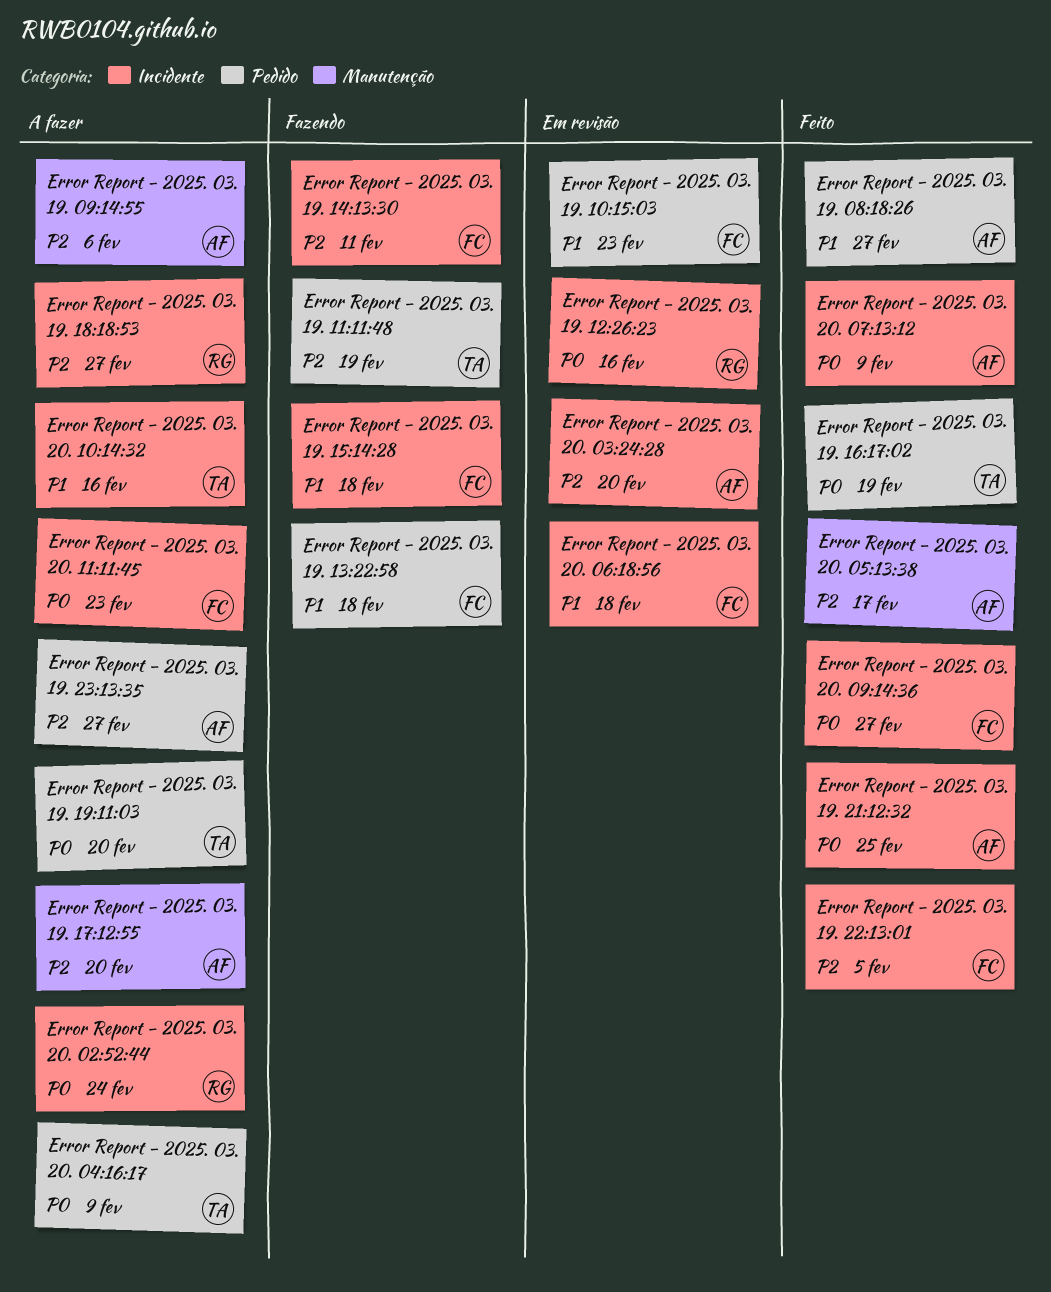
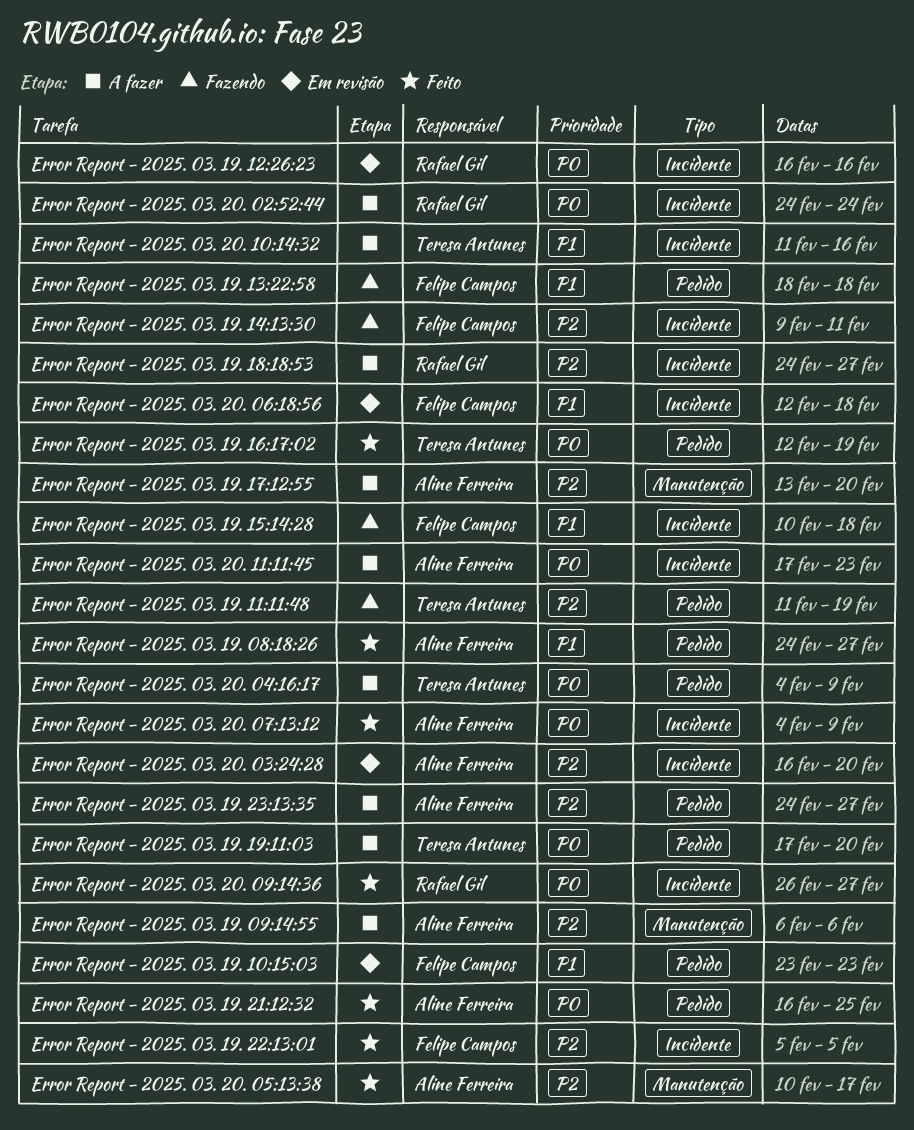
Error Report - 2025. 03. 19. 21:12:32, label: Incidente -> Pedido
Error Report - 2025. 03. 20. 09:14:36, owner: Felipe Campos -> Rafael Gil
Error Report - 2025. 03. 20. 11:11:45, owner: Felipe Campos -> Aline Ferreira

